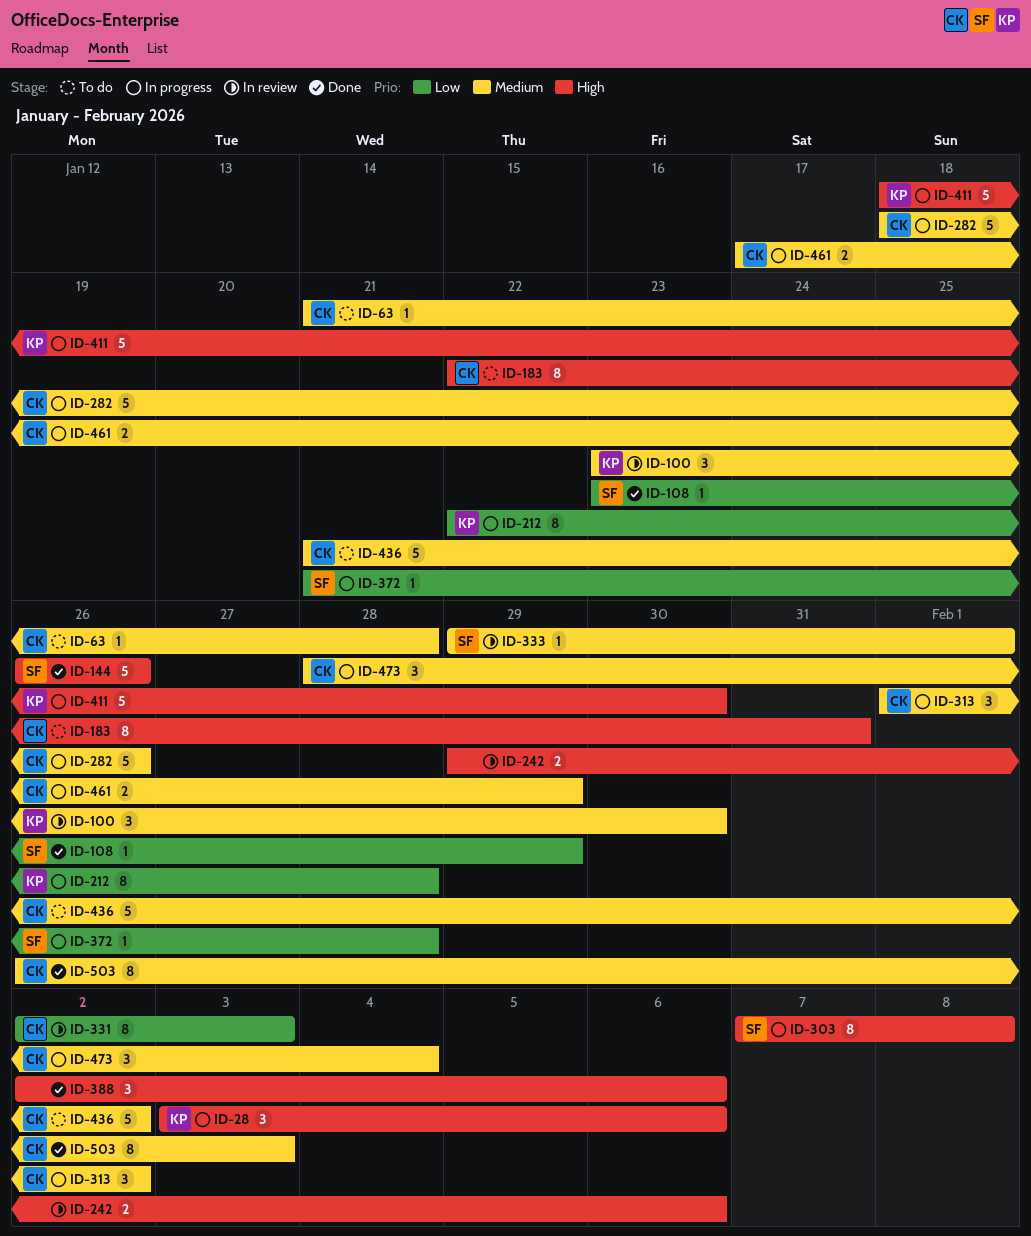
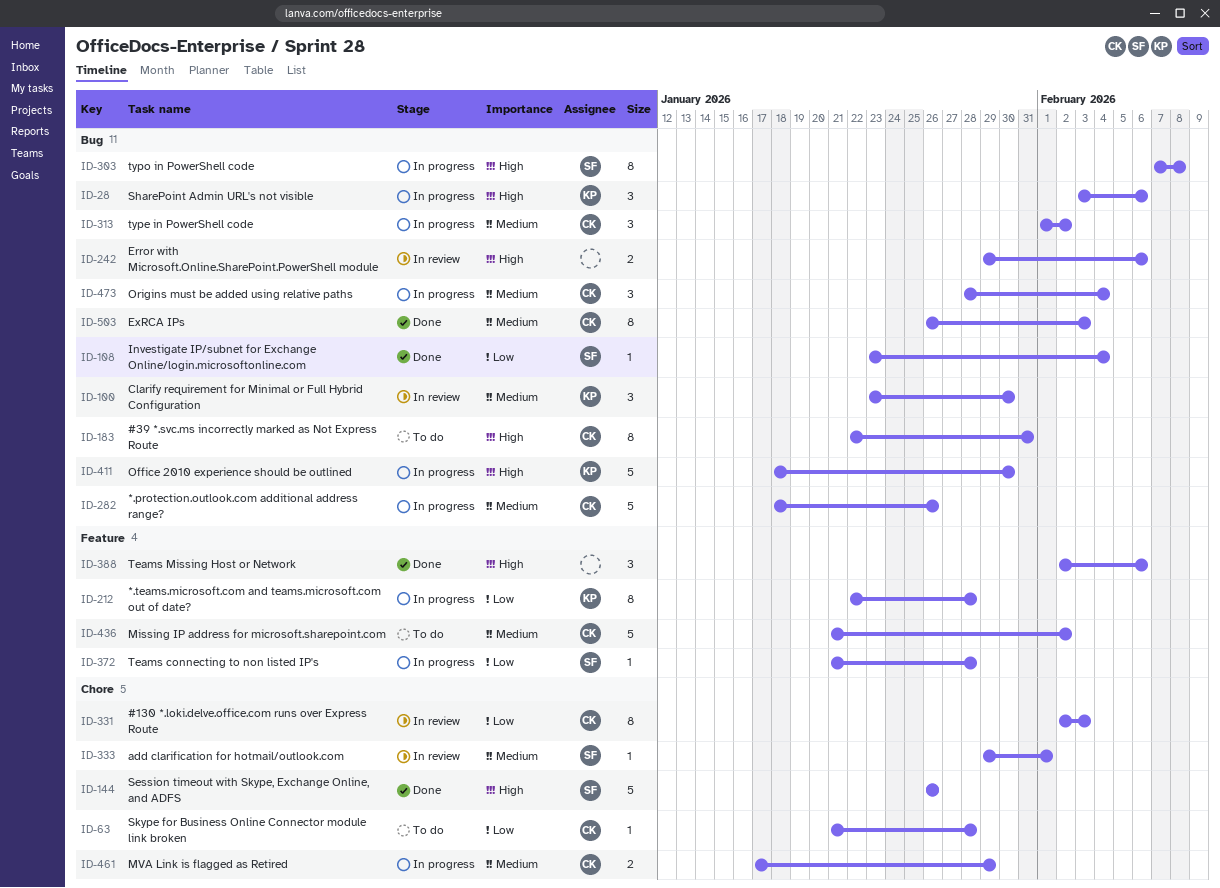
ID-63, priority: Medium -> Low
ID-108, due: Jan 29 -> Feb 4

